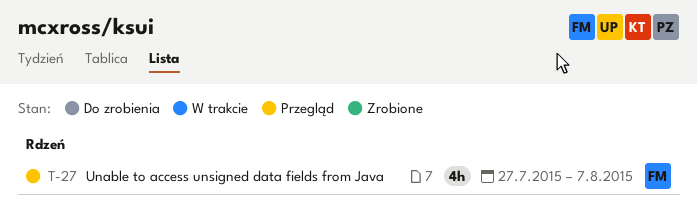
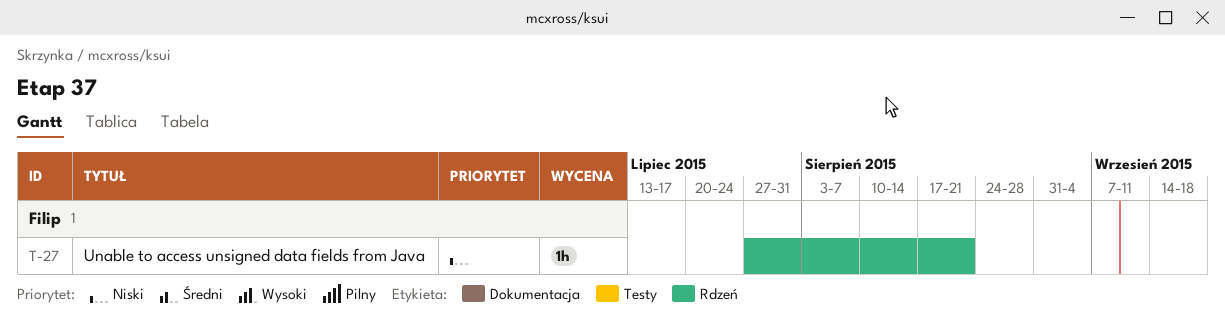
T-27, estimate: 4h -> 1h
T-27, due: Aug 7 -> Aug 21

